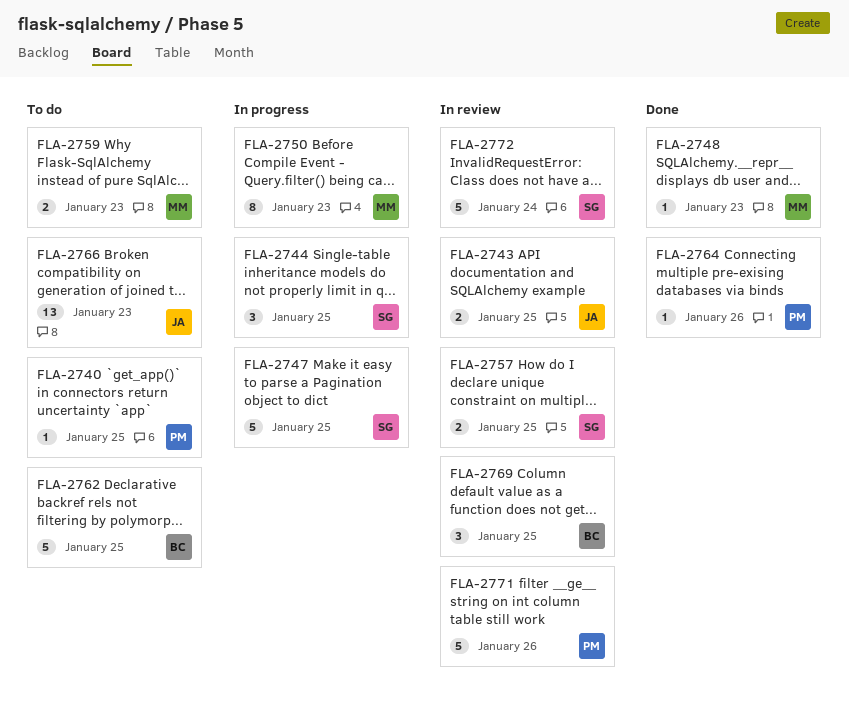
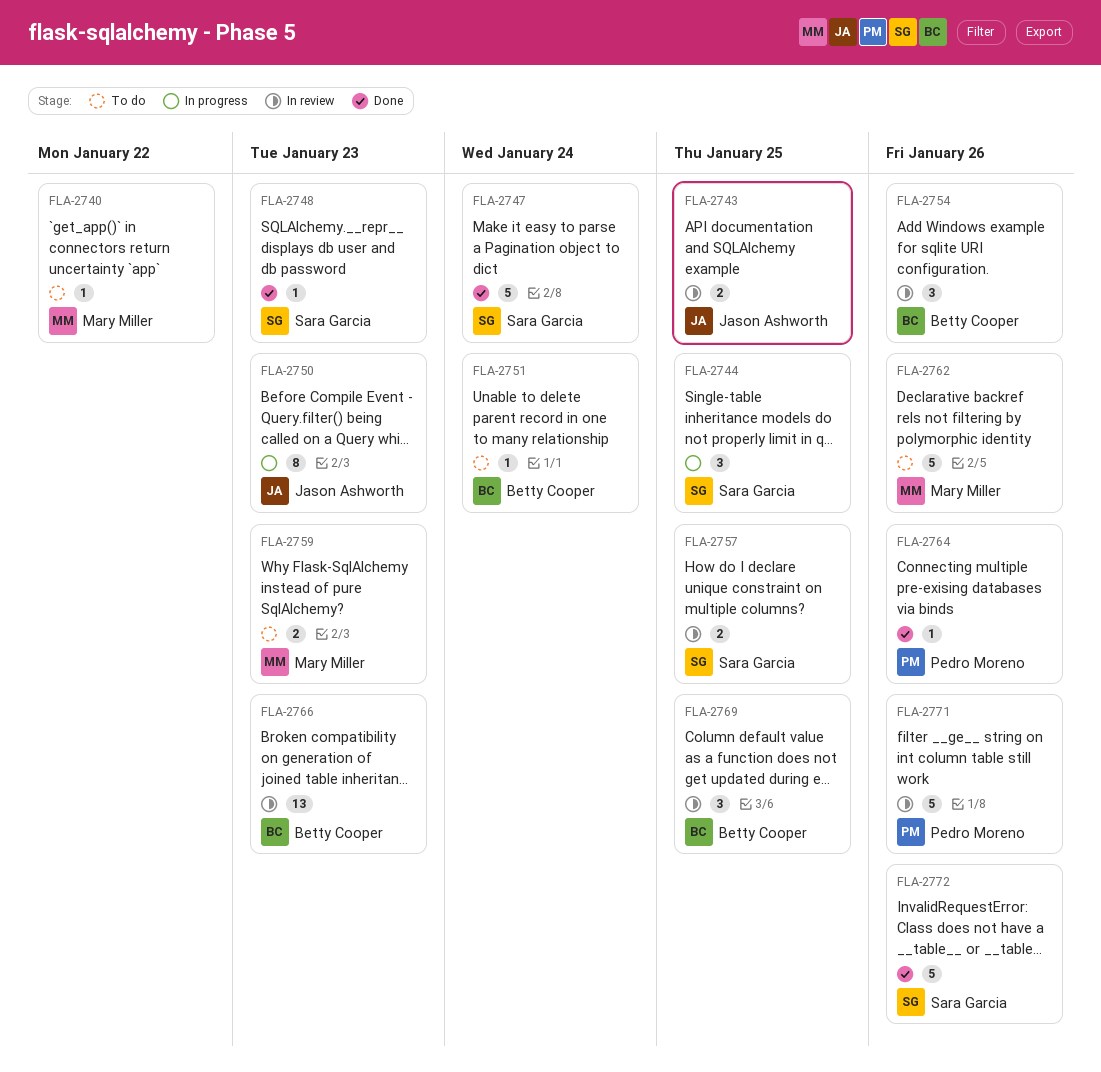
FLA-2740, owner: Pedro Moreno -> Mary Miller
FLA-2740, due: Jan 25 -> Jan 22
FLA-2747, status: In progress -> Done
FLA-2747, due: Jan 25 -> Jan 24
FLA-2748, owner: Mary Miller -> Sara Garcia
FLA-2750, owner: Mary Miller -> Jason Ashworth
FLA-2751: none -> present
FLA-2754: none -> present
FLA-2762, owner: Betty Cooper -> Mary Miller
FLA-2762, due: Jan 25 -> Jan 26
FLA-2766, status: To do -> In review
FLA-2766, owner: Jason Ashworth -> Betty Cooper
FLA-2772, status: In review -> Done
FLA-2772, due: Jan 24 -> Jan 26

